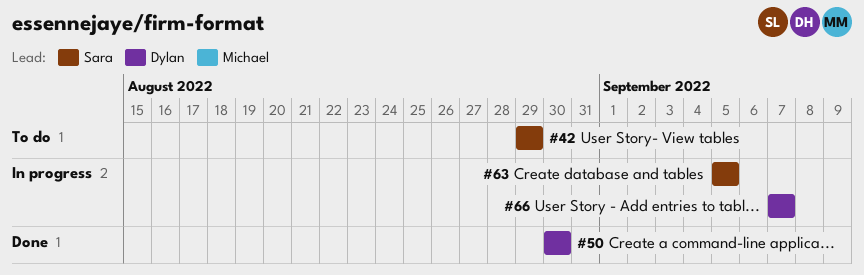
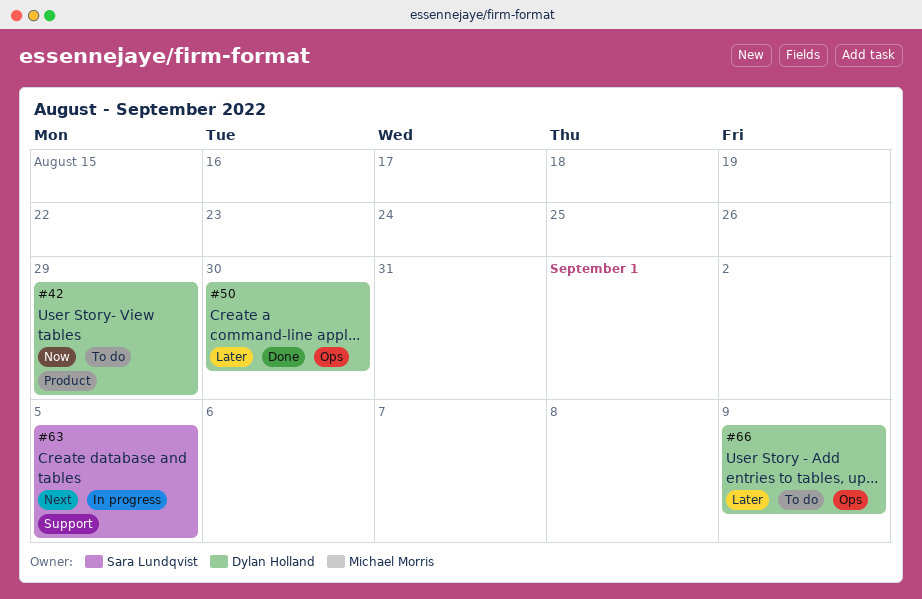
#42, owner: Sara Lundqvist -> Dylan Holland
#66, status: In progress -> To do
#66, due: Sep 7 -> Sep 9

